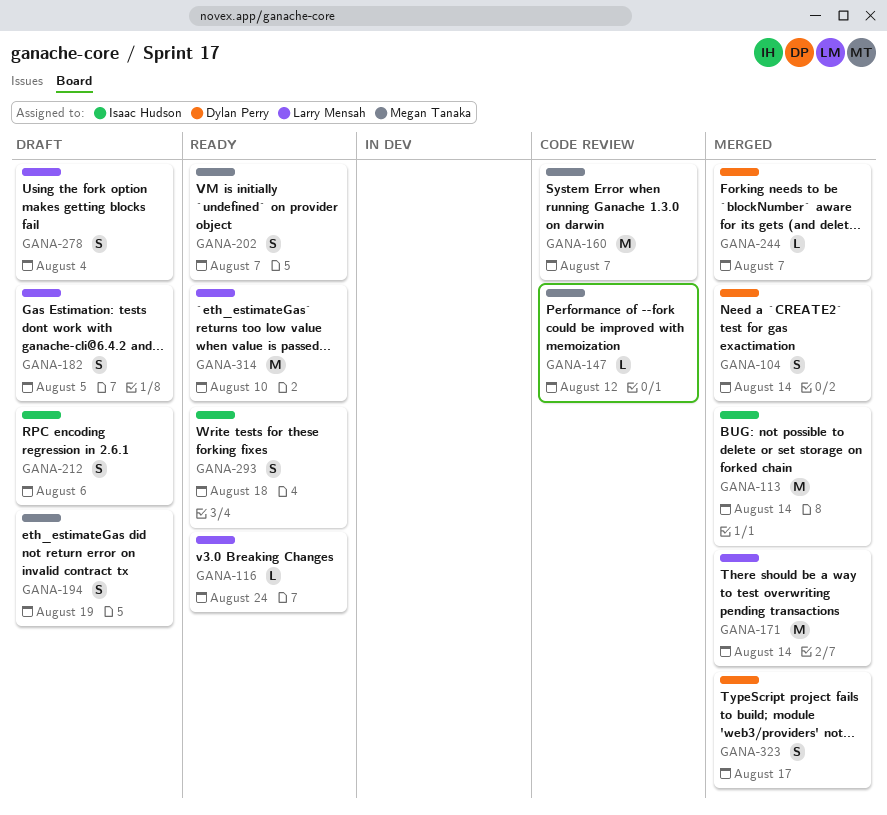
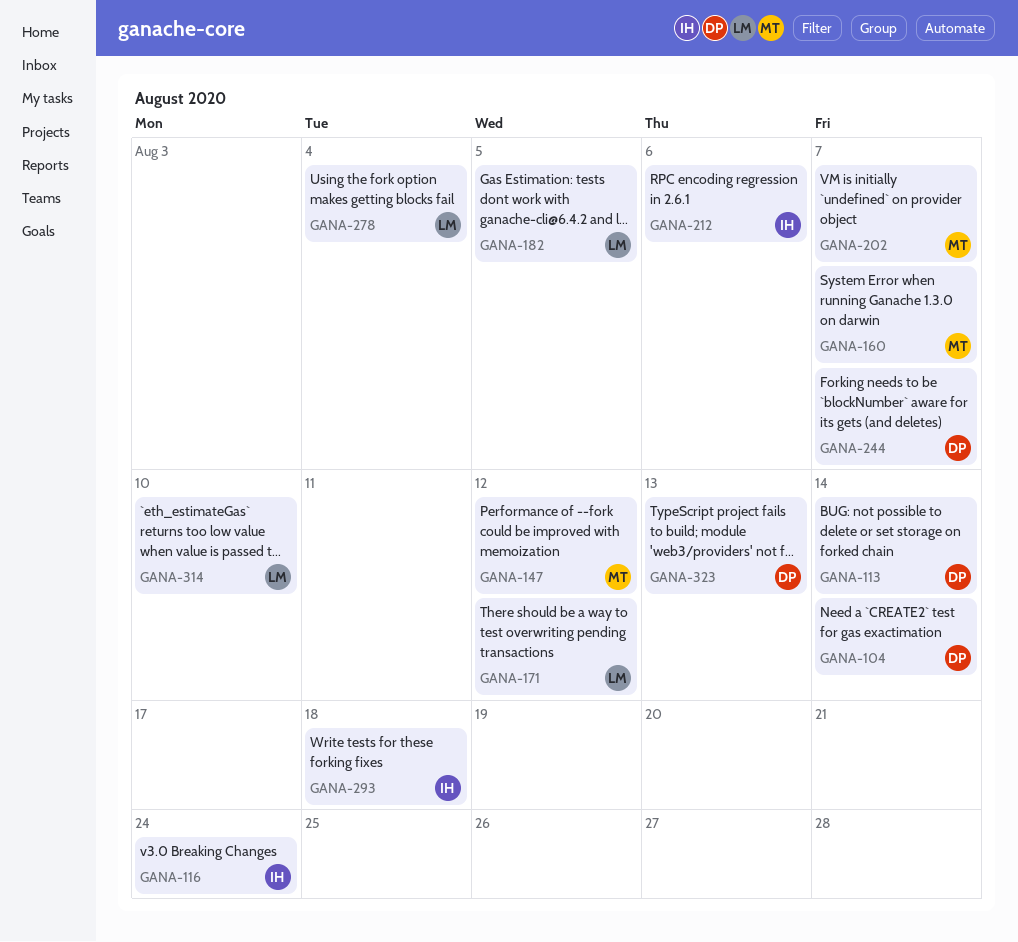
GANA-113, owner: Isaac Hudson -> Dylan Perry
GANA-116, owner: Larry Mensah -> Isaac Hudson
GANA-171, due: Aug 14 -> Aug 12
GANA-194: present -> none
GANA-323, due: Aug 17 -> Aug 13

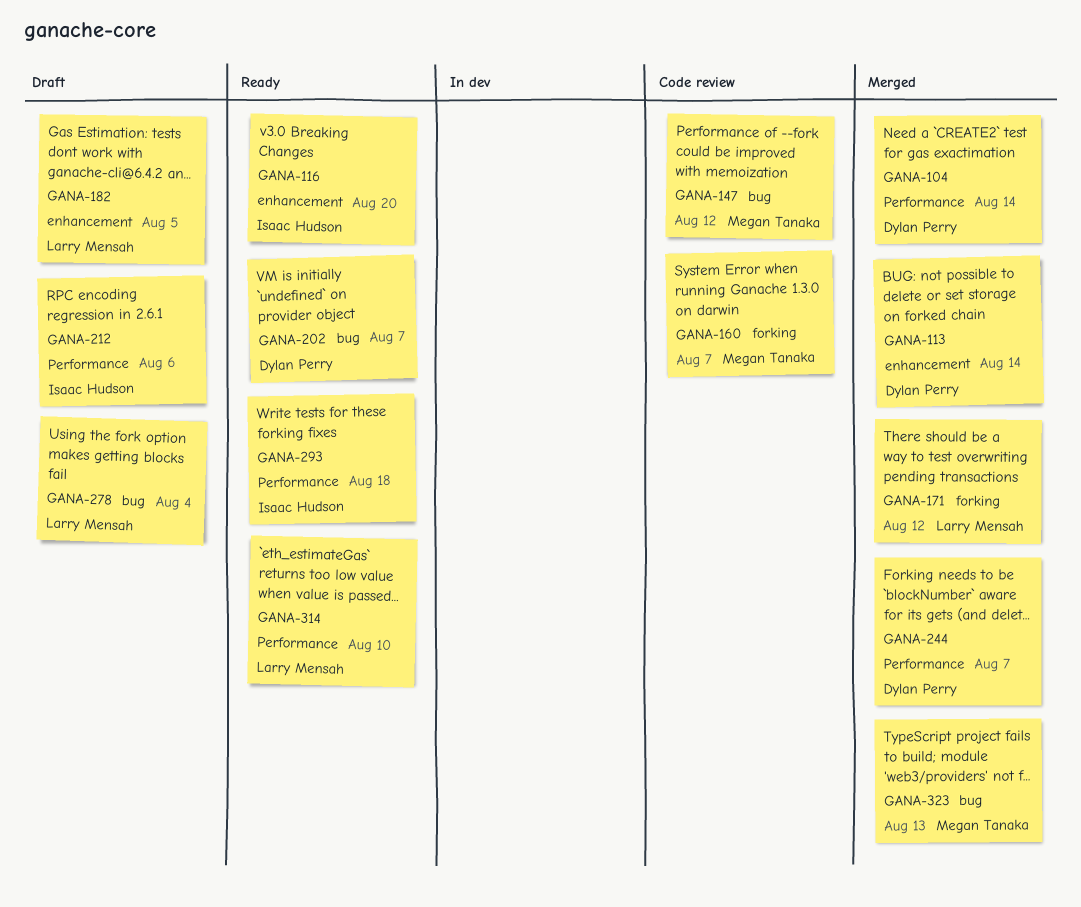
GANA-116, due: Aug 24 -> Aug 20
GANA-202, owner: Megan Tanaka -> Dylan Perry
GANA-323, owner: Dylan Perry -> Megan Tanaka

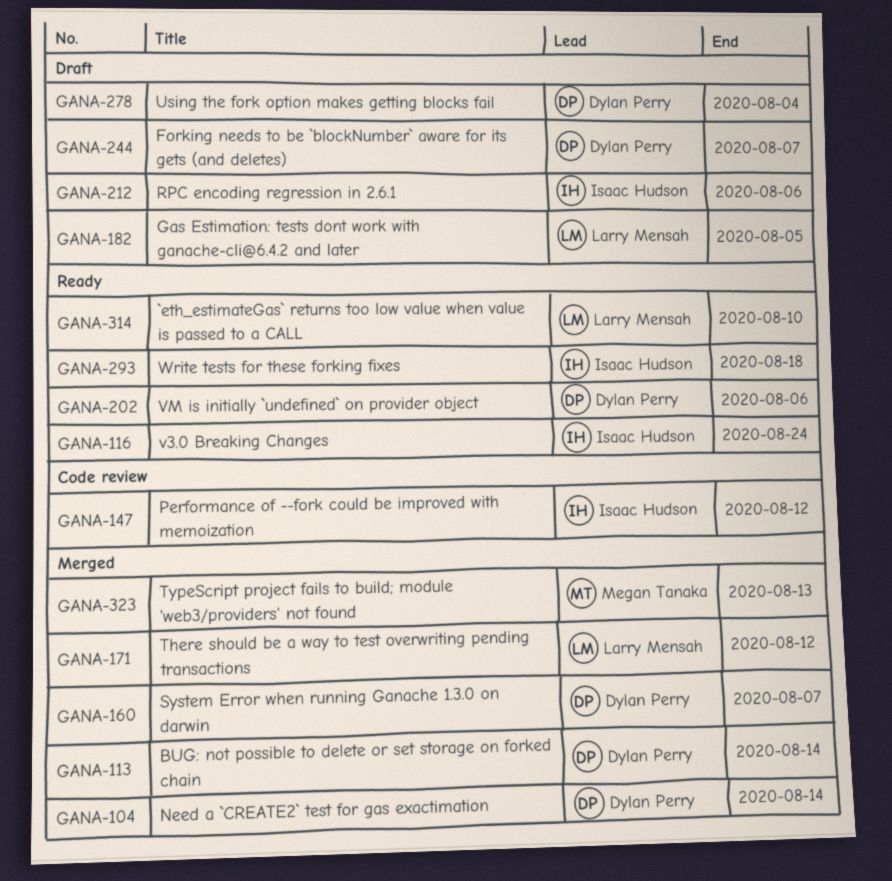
GANA-116, due: Aug 20 -> Aug 24
GANA-147, owner: Megan Tanaka -> Isaac Hudson
GANA-160, status: Code review -> Merged
GANA-160, owner: Megan Tanaka -> Dylan Perry
GANA-202, due: Aug 7 -> Aug 6
GANA-244, status: Merged -> Draft
GANA-278, owner: Larry Mensah -> Dylan Perry

